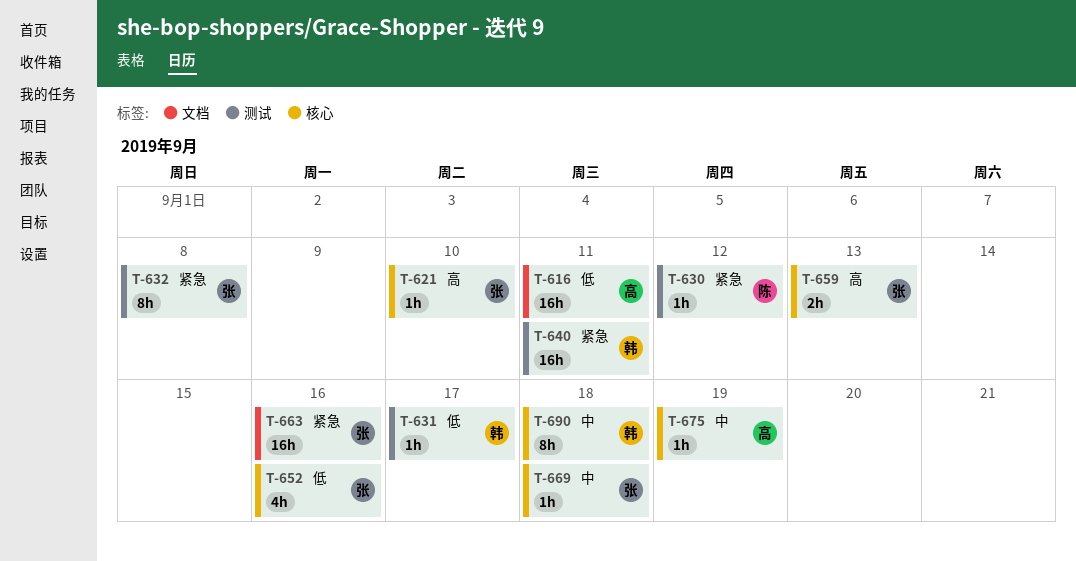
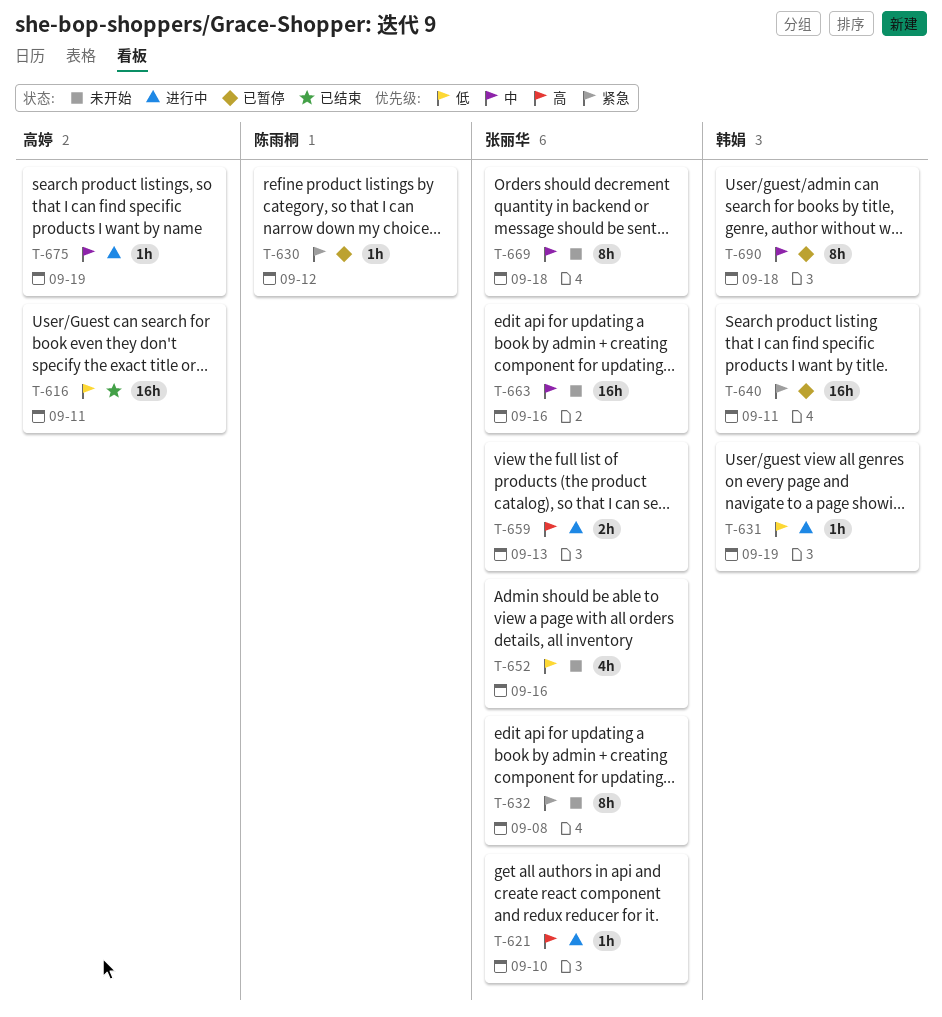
T-631, due: Sep 17 -> Sep 19
T-663, priority: 紧急 -> 中
T-669, estimate: 1h -> 8h

